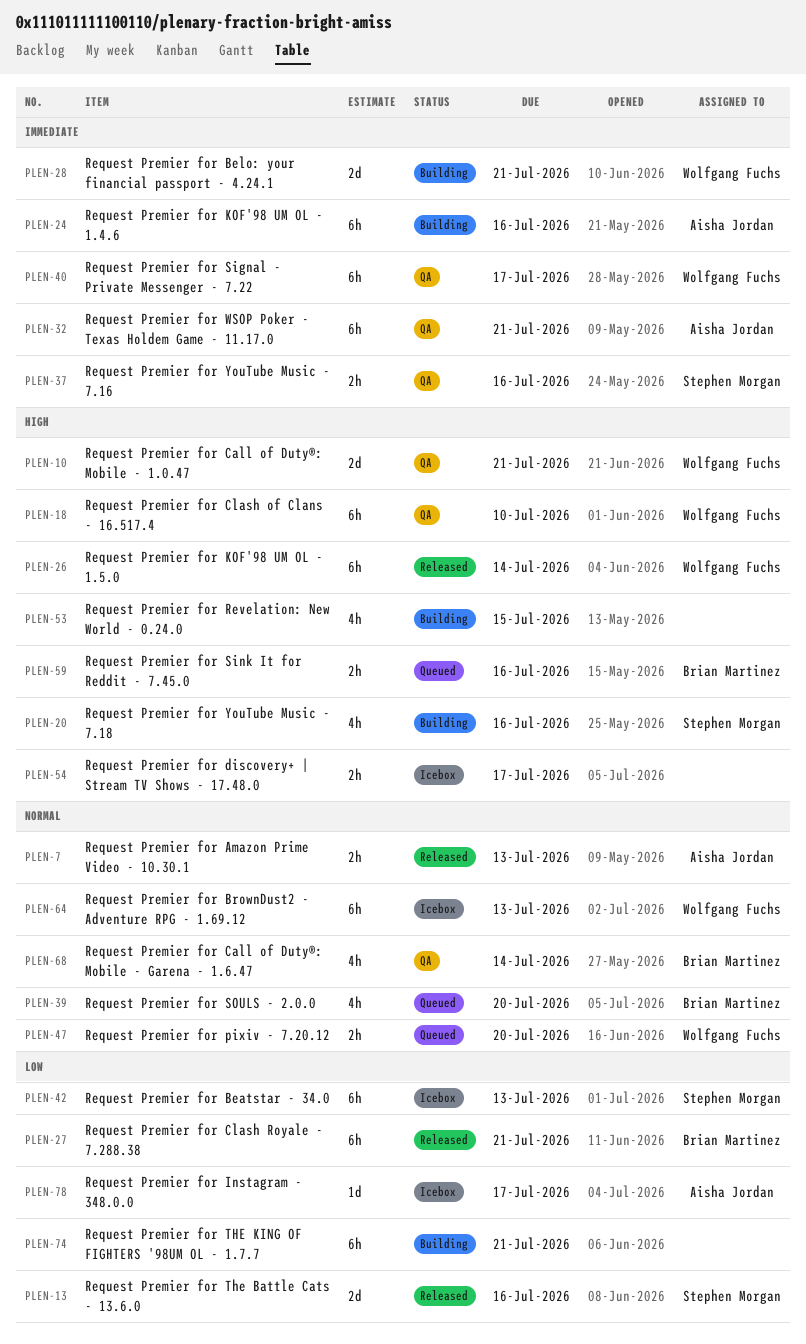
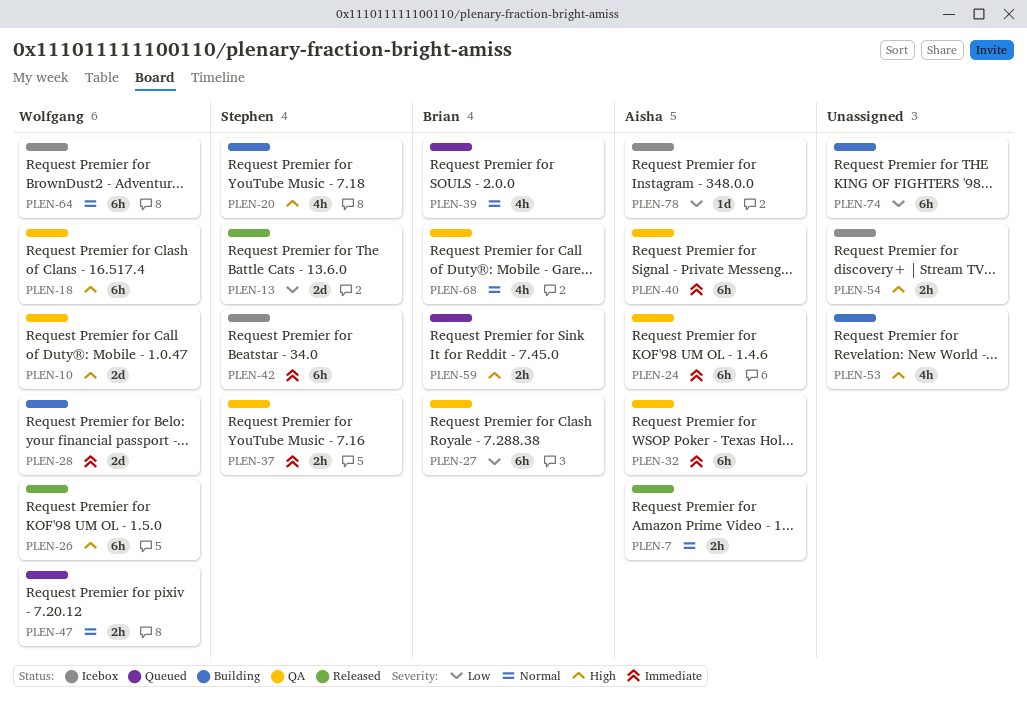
PLEN-24, status: Building -> QA
PLEN-27, status: Released -> QA
PLEN-40, owner: Wolfgang Fuchs -> Aisha Jordan
PLEN-42, priority: Low -> Immediate

